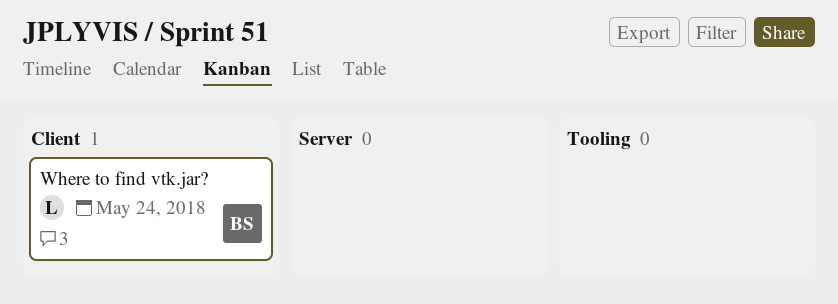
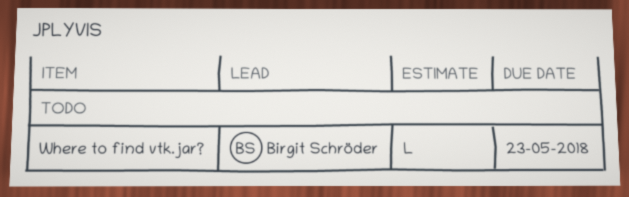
Where to find vtk.jar?, due: May 24 -> May 23

